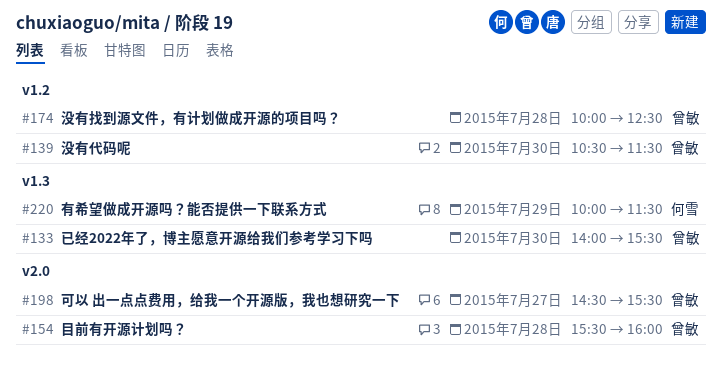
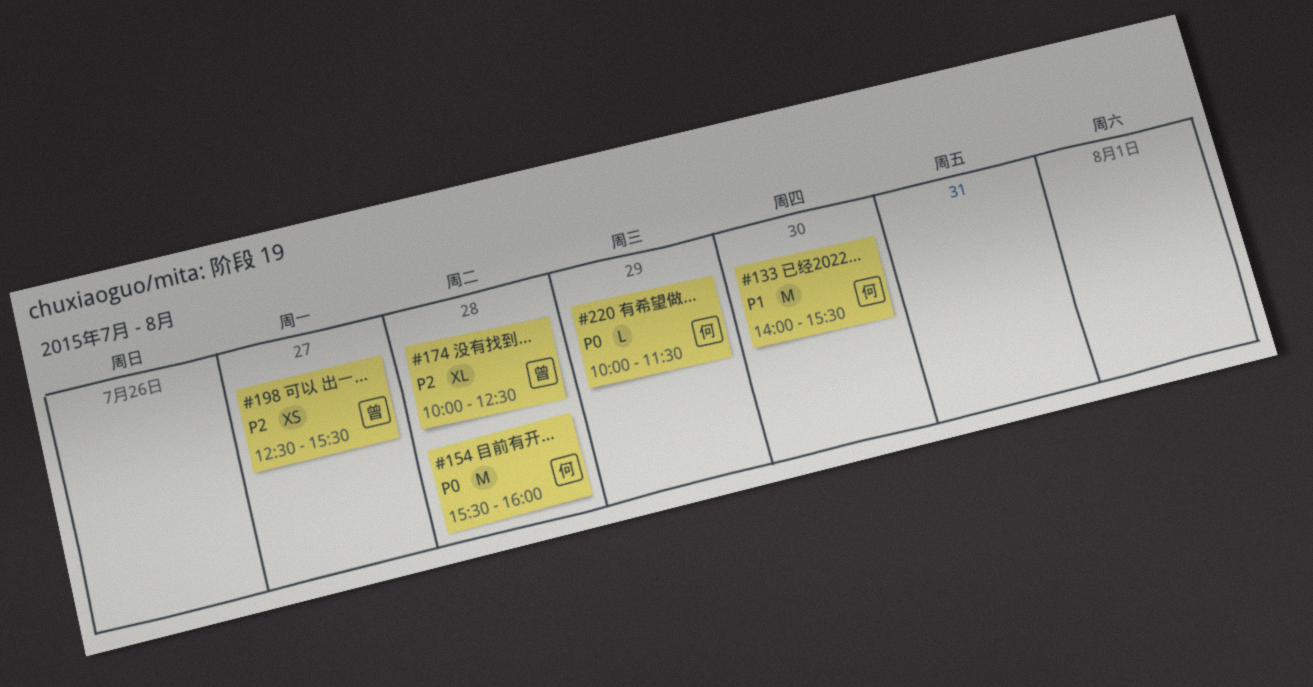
#133, owner: 曾敏 -> 何雪
#139: present -> none
#154, owner: 曾敏 -> 何雪
#198, begins: 14:30 -> 12:30

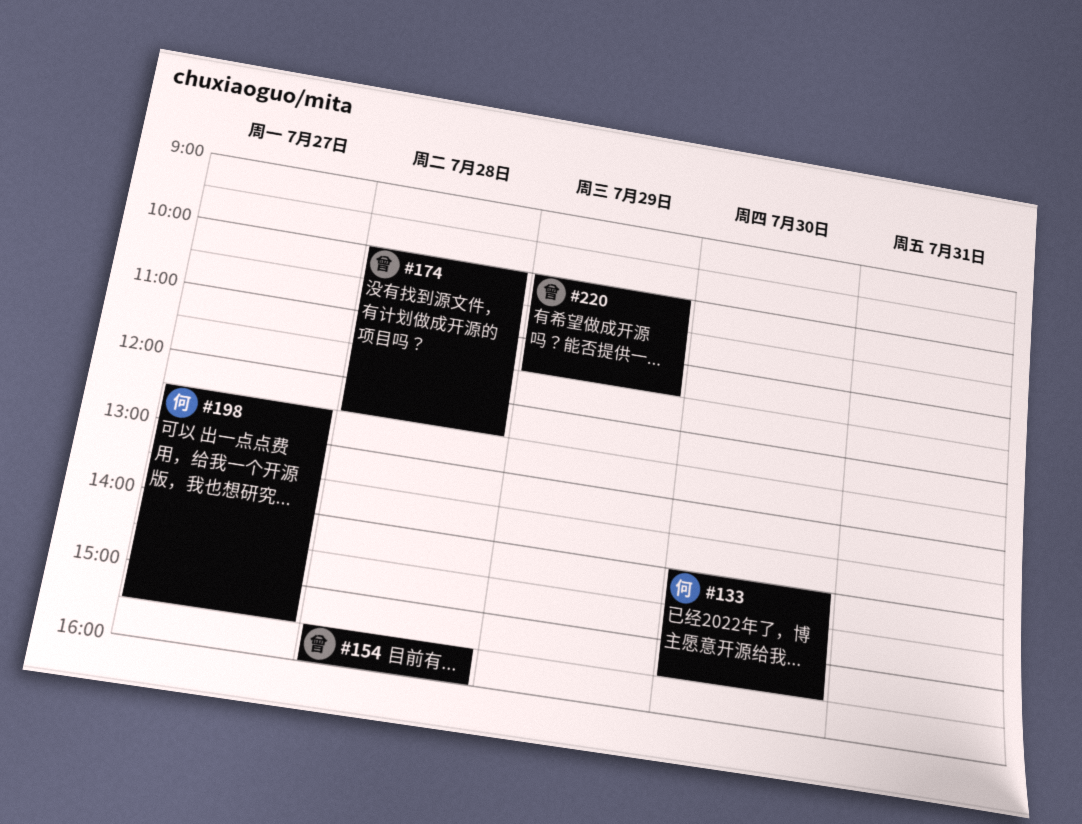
#154, owner: 何 -> 曾
#198, owner: 曾 -> 何
#220, owner: 何 -> 曾

